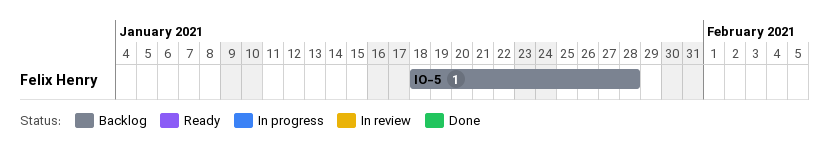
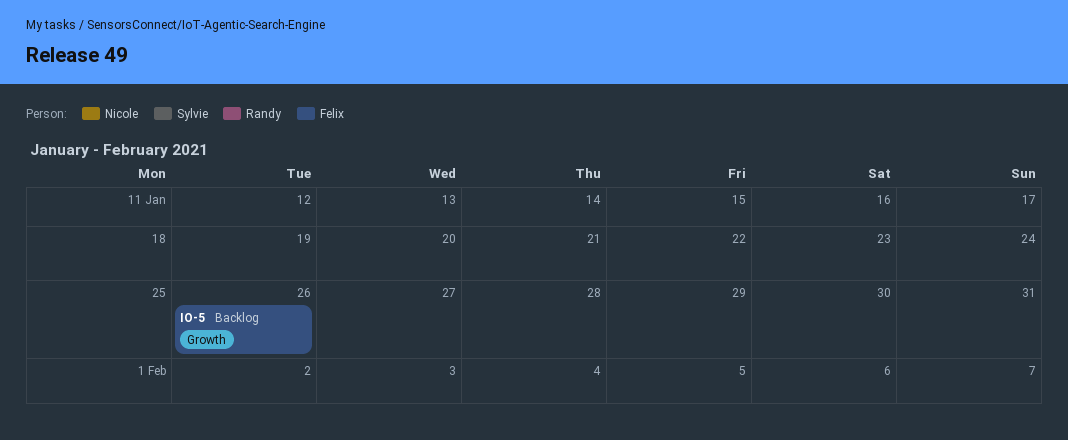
IO-5, due: Jan 28 -> Jan 26

